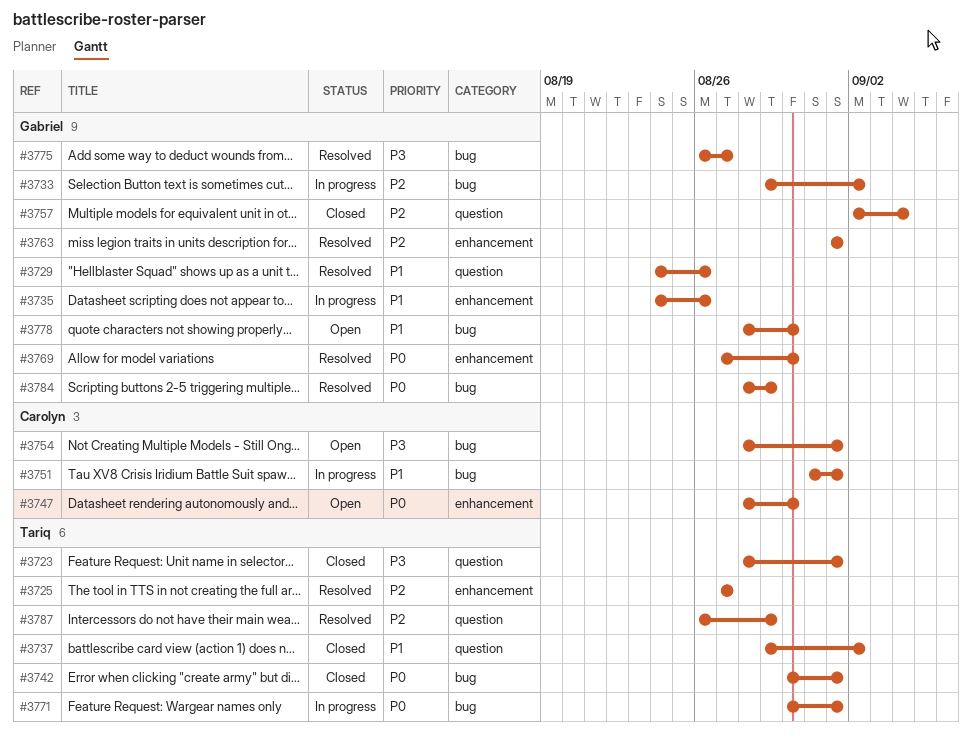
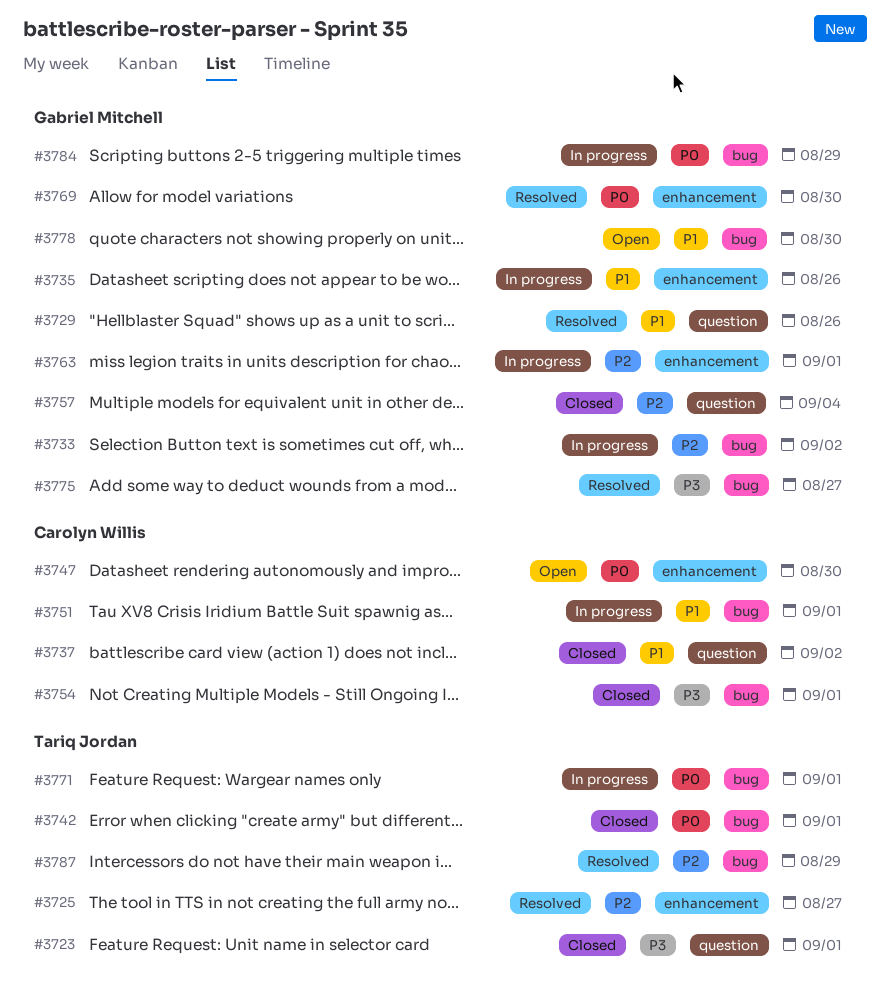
#3737, owner: Tariq Jordan -> Carolyn Willis
#3754, status: Open -> Closed
#3763, status: Resolved -> In progress
#3784, status: Resolved -> In progress
#3787, label: question -> bug

